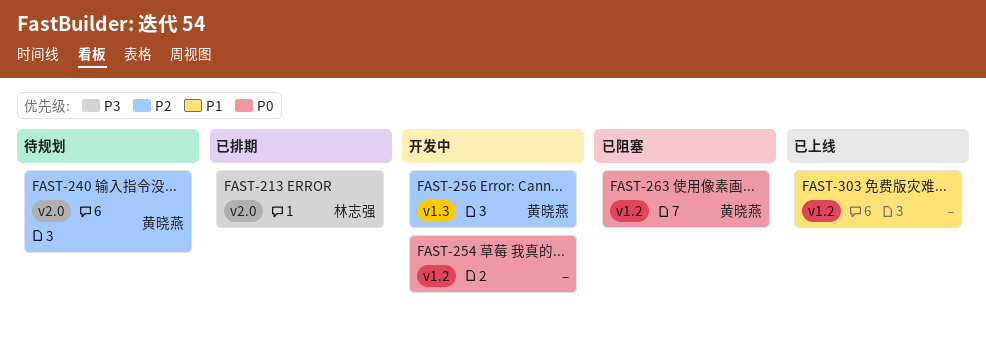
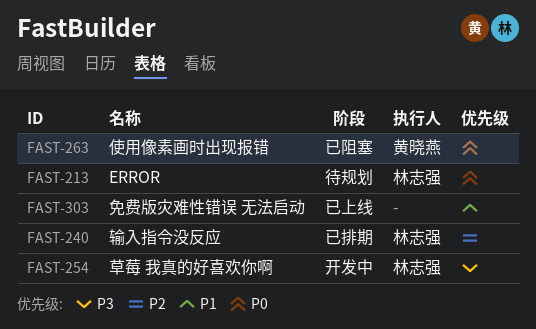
FAST-213, status: 已排期 -> 待规划
FAST-213, priority: P3 -> P0
FAST-240, status: 待规划 -> 已排期
FAST-240, owner: 黄晓燕 -> 林志强
FAST-254, owner: none -> 林志强
FAST-254, priority: P0 -> P3
FAST-256: present -> none

